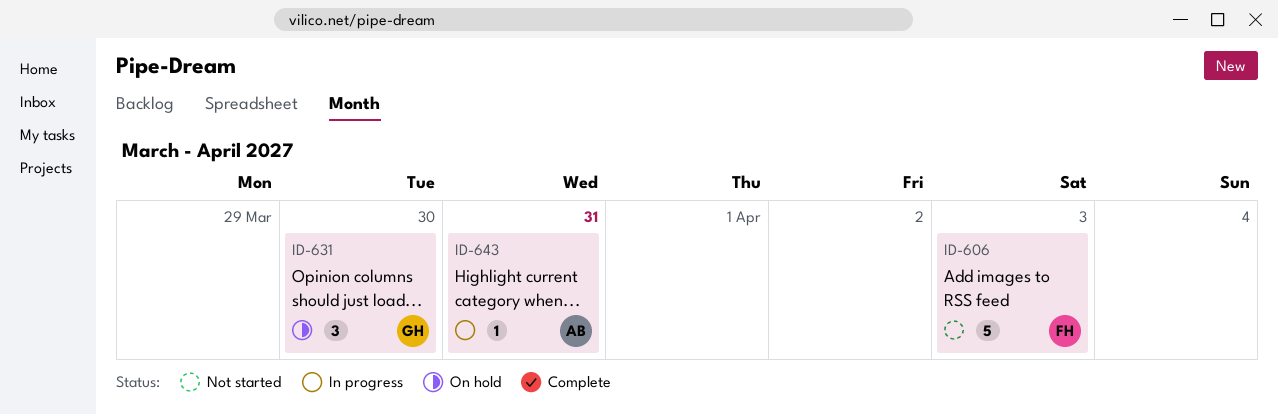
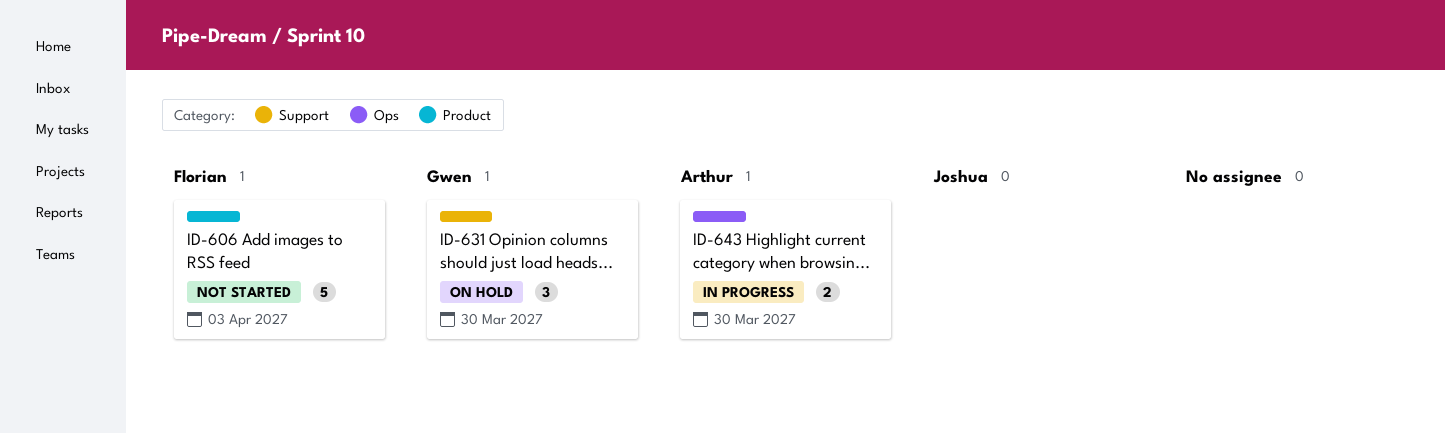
ID-643, estimate: 1 -> 2
ID-643, day: Mar 31 -> Mar 30

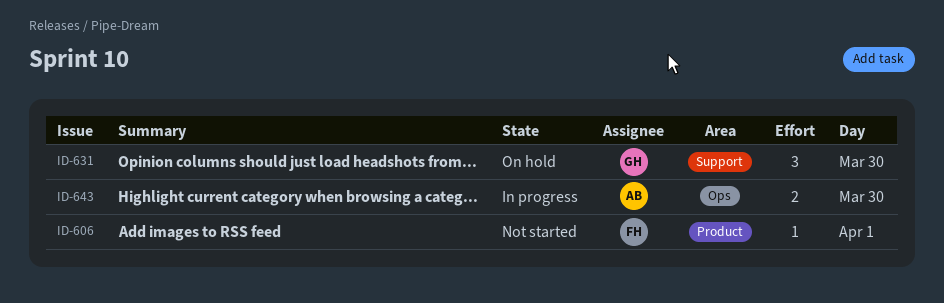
ID-606, estimate: 5 -> 1
ID-606, day: Apr 3 -> Apr 1

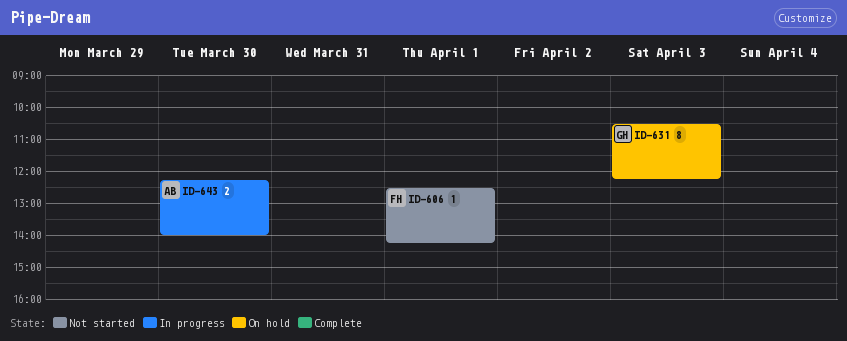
ID-631, estimate: 3 -> 8
ID-631, day: Mar 30 -> Apr 3

